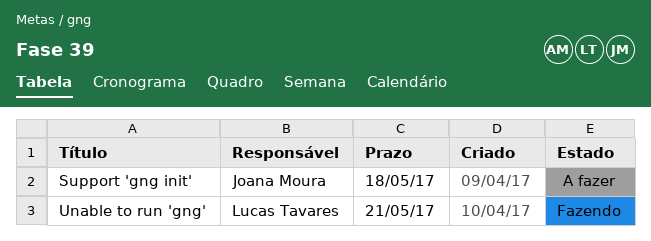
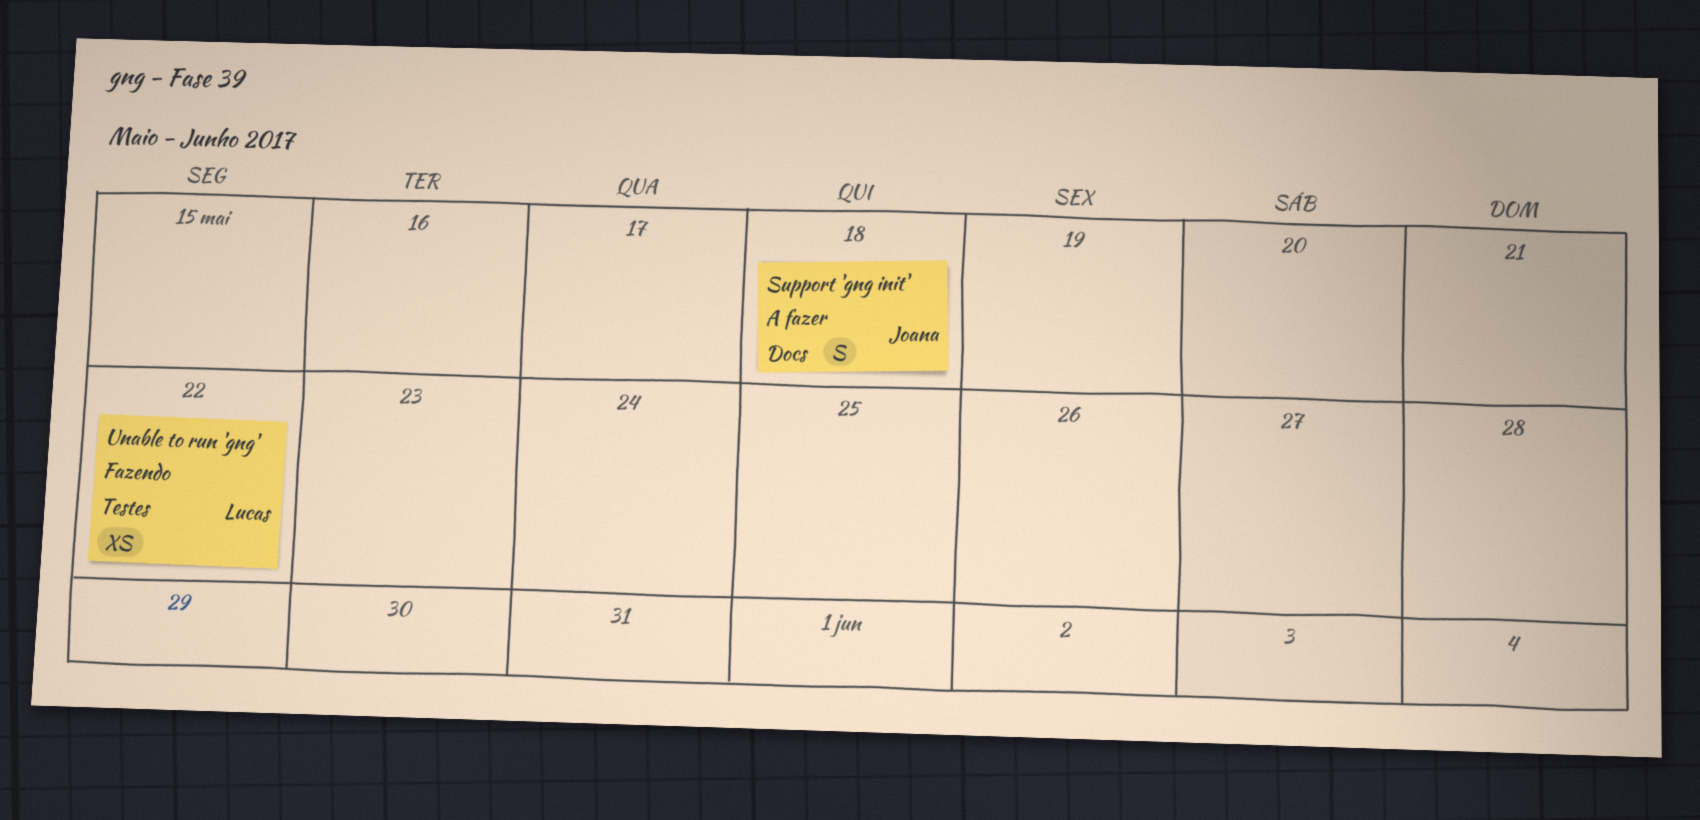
Unable to run 'gng', due: May 21 -> May 22

